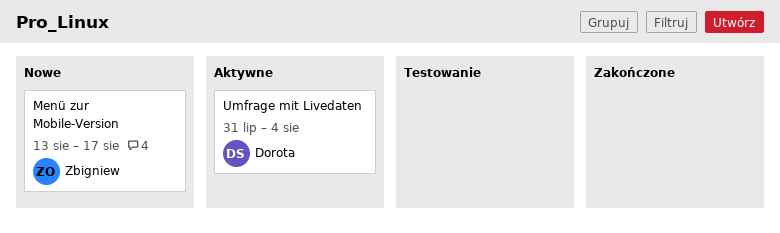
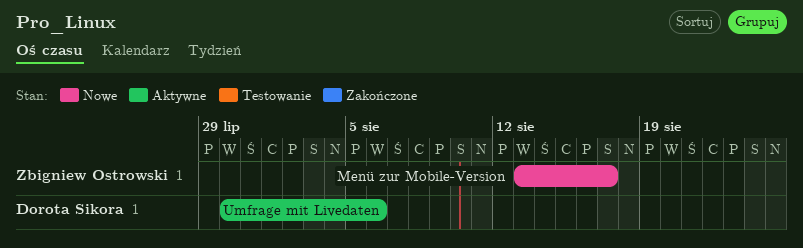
Umfrage mit Livedaten, start: Jul 31 -> Jul 30
Umfrage mit Livedaten, due: Aug 4 -> Aug 6

